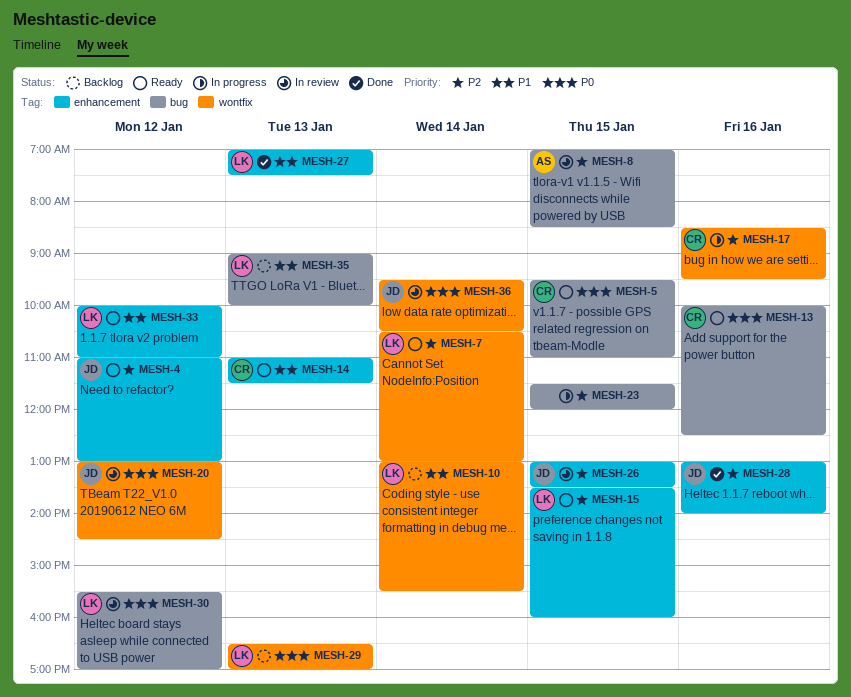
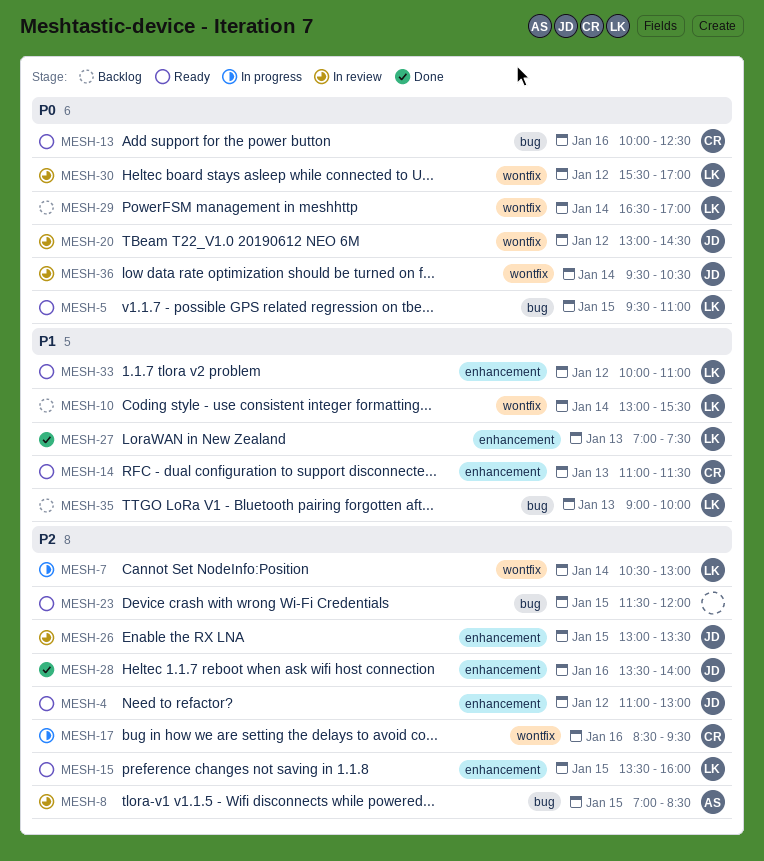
MESH-5, owner: CR -> LK
MESH-7, status: Ready -> In progress
MESH-23, status: In progress -> Ready
MESH-28, begins: 13:00 -> 13:30
MESH-29, day: Jan 13 -> Jan 14
MESH-30, label: bug -> wontfix

